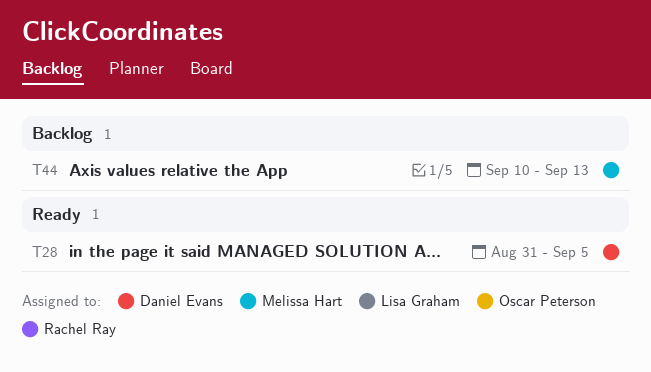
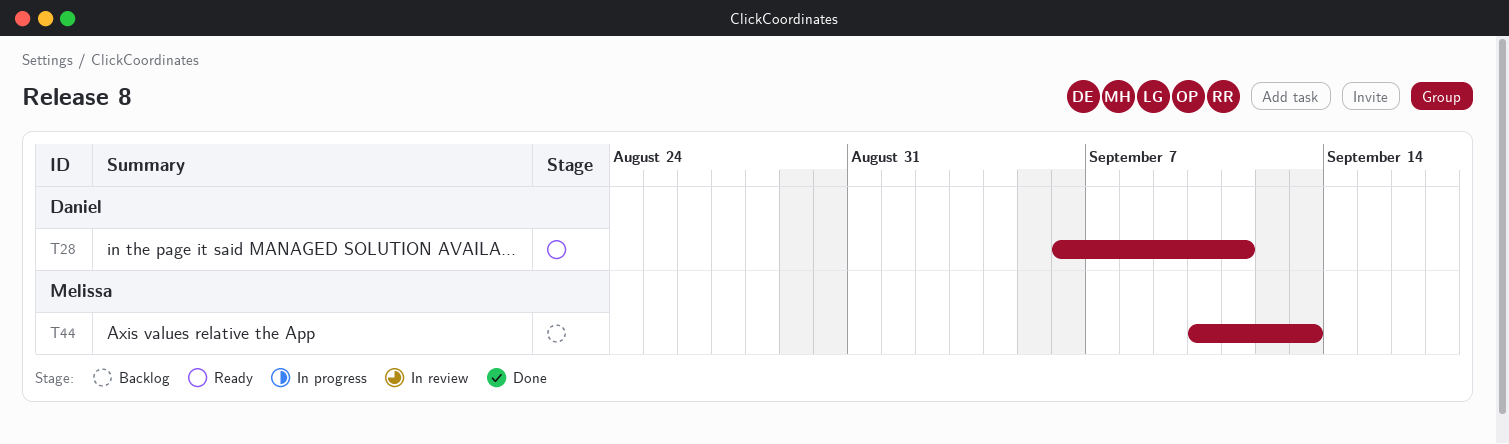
T28, start: Aug 31 -> Sep 6
T28, due: Sep 5 -> Sep 11

